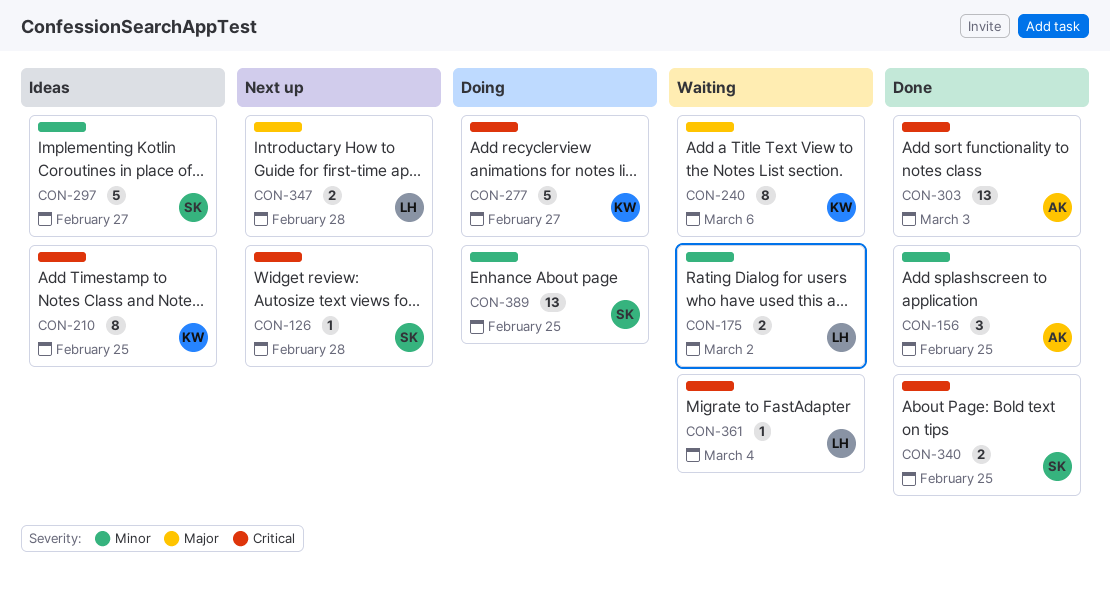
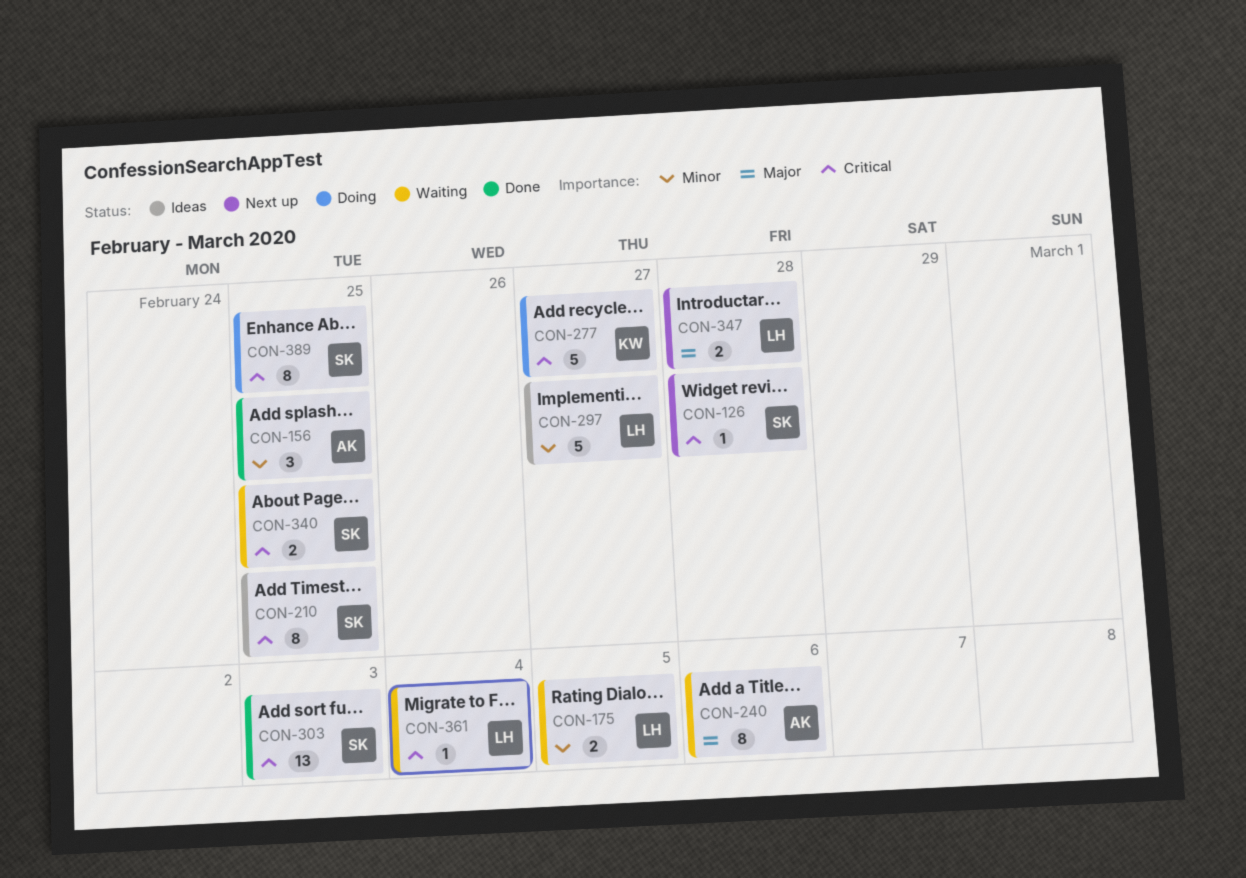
CON-175, due: Mar 2 -> Mar 5
CON-210, owner: KW -> SK
CON-240, owner: KW -> AK
CON-297, owner: SK -> LH
CON-303, owner: AK -> SK
CON-340, status: Done -> Waiting
CON-389, priority: Minor -> Critical
CON-389, estimate: 13 -> 8

